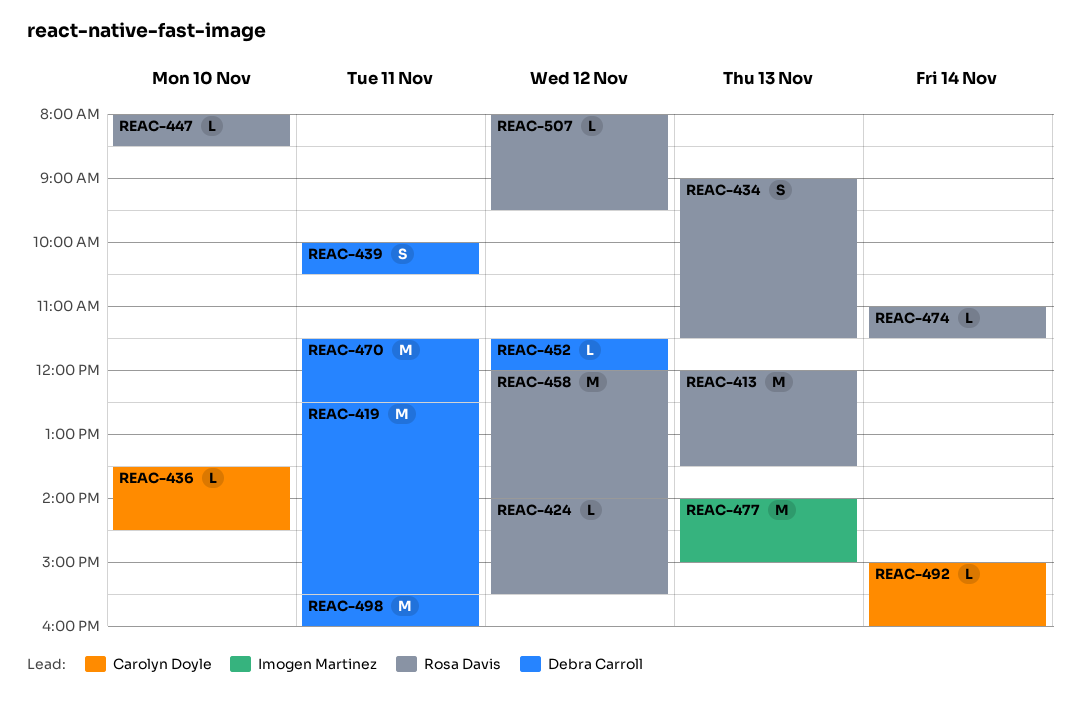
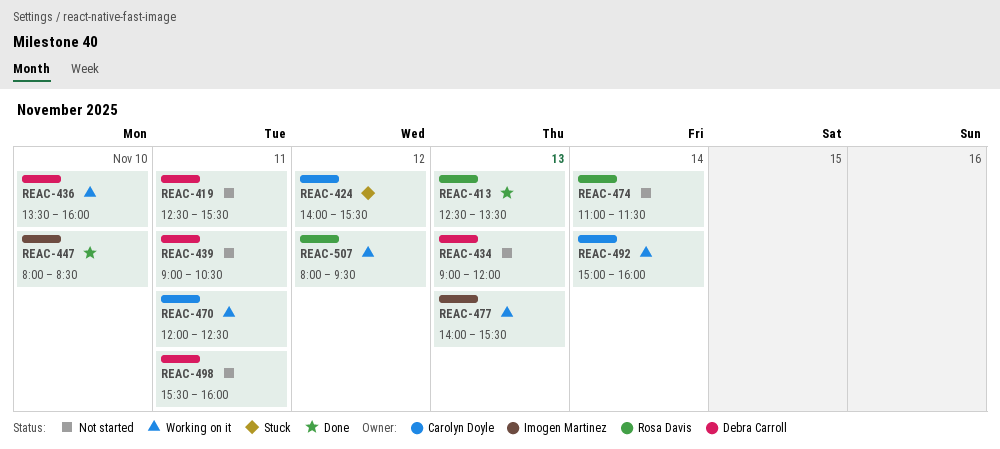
REAC-413, begins: 12:00 -> 12:30
REAC-424, owner: Rosa Davis -> Carolyn Doyle
REAC-434, owner: Rosa Davis -> Debra Carroll
REAC-434, ends: 11:30 -> 12:00
REAC-436, owner: Carolyn Doyle -> Debra Carroll
REAC-436, ends: 14:30 -> 16:00
REAC-439, begins: 10:00 -> 09:00
REAC-447, owner: Rosa Davis -> Imogen Martinez
REAC-452: present -> none
REAC-458: present -> none
REAC-470, owner: Debra Carroll -> Carolyn Doyle
REAC-470, begins: 11:30 -> 12:00
REAC-477, ends: 15:00 -> 15:30

